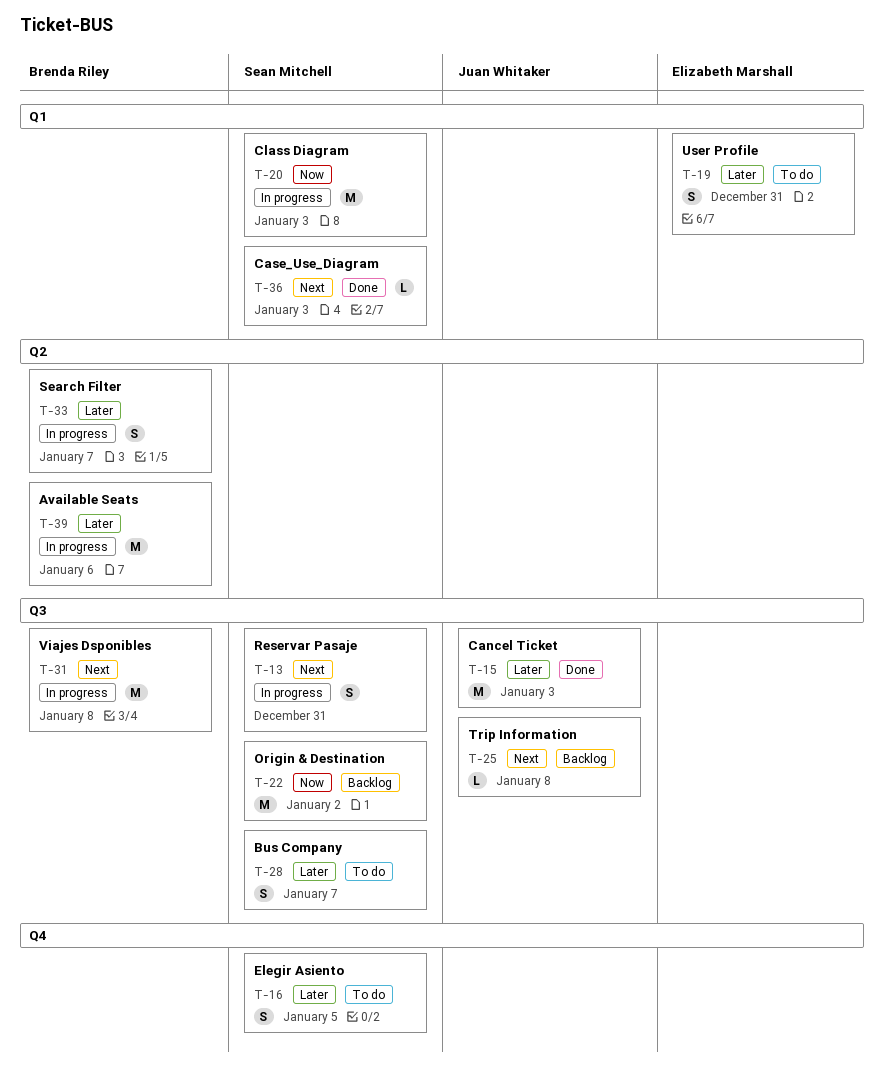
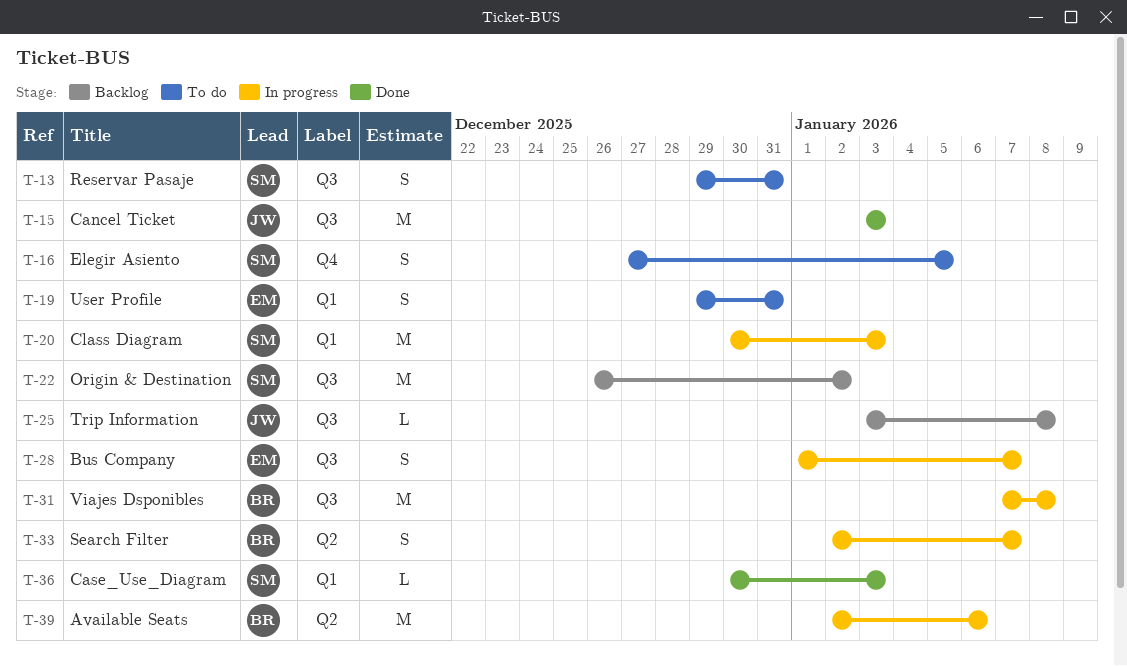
T-13, status: In progress -> To do
T-28, status: To do -> In progress
T-28, owner: Sean Mitchell -> Elizabeth Marshall

